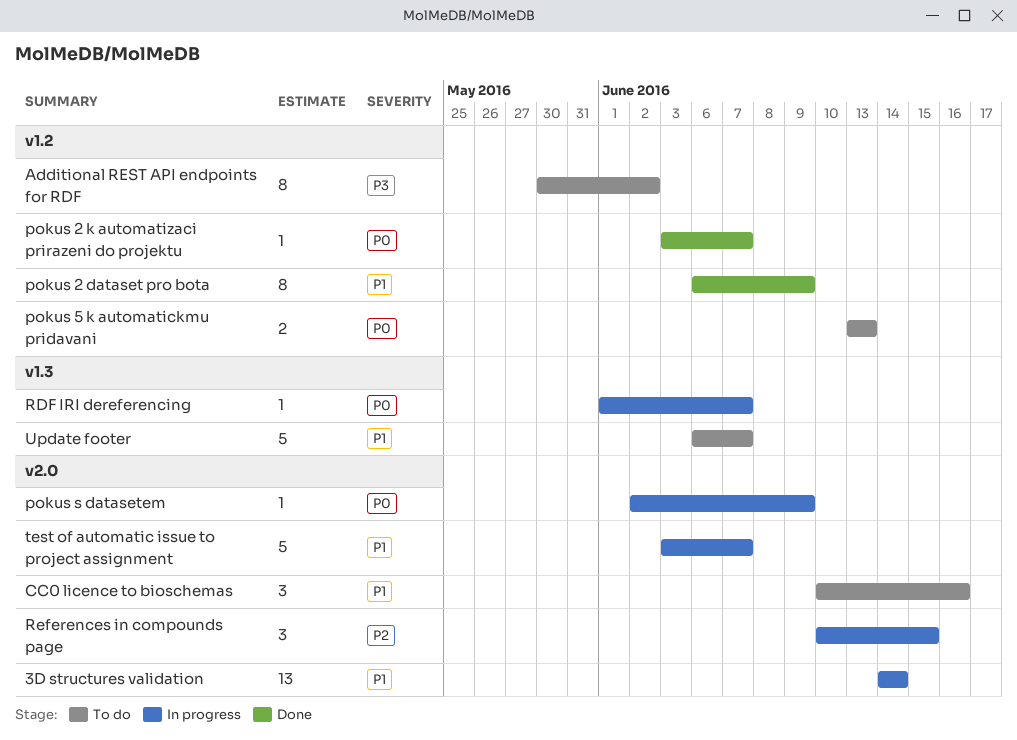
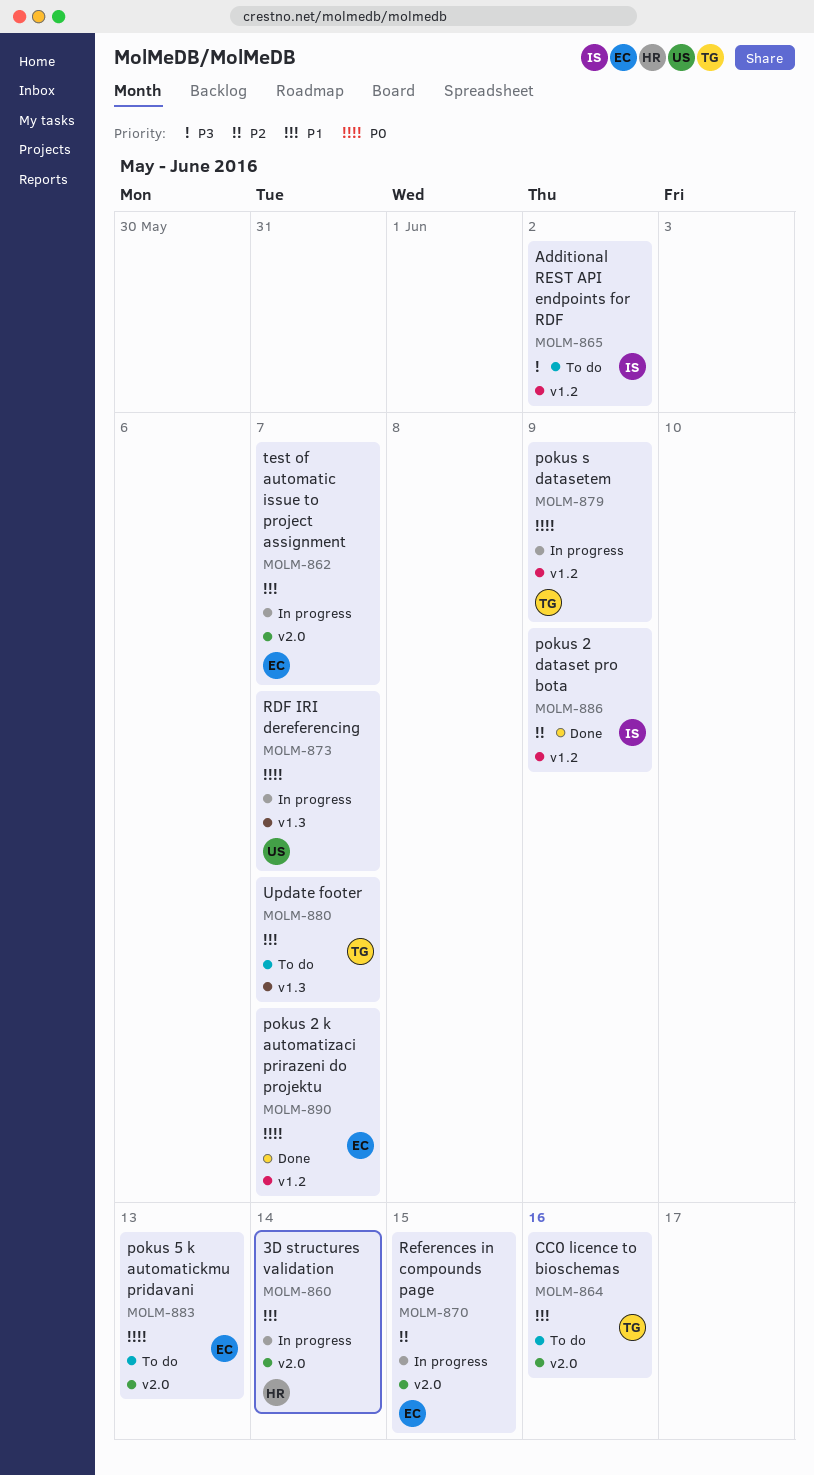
pokus 2 dataset pro bota, priority: P1 -> P2
pokus 5 k automatickmu pridavani, label: v1.2 -> v2.0
pokus s datasetem, label: v2.0 -> v1.2

